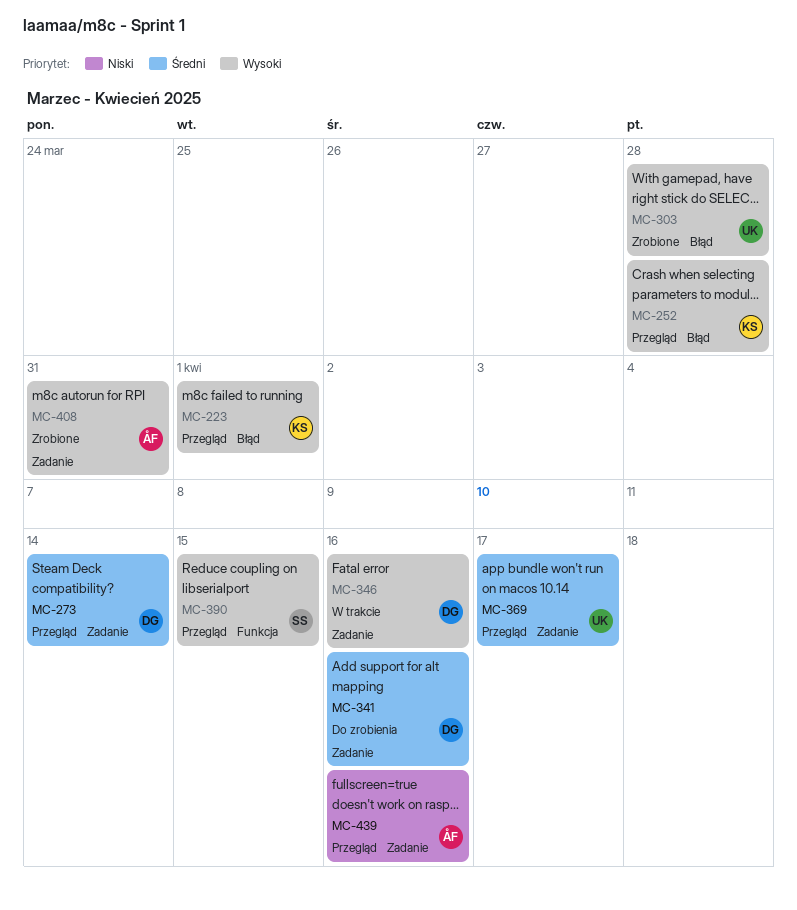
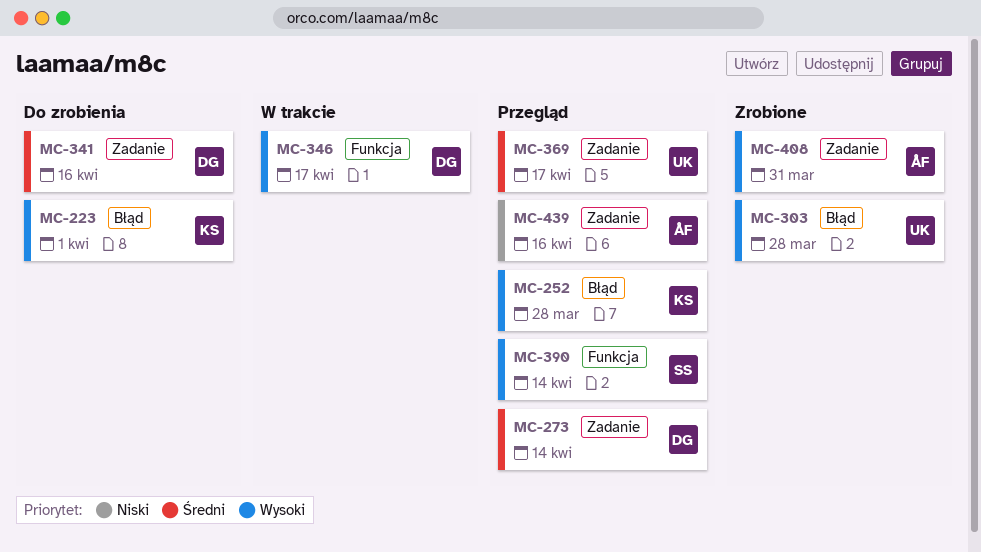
MC-223, status: Przegląd -> Do zrobienia
MC-346, label: Zadanie -> Funkcja
MC-346, due: Apr 16 -> Apr 17
MC-390, due: Apr 15 -> Apr 14

